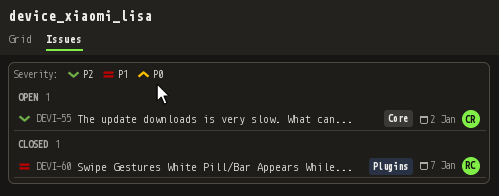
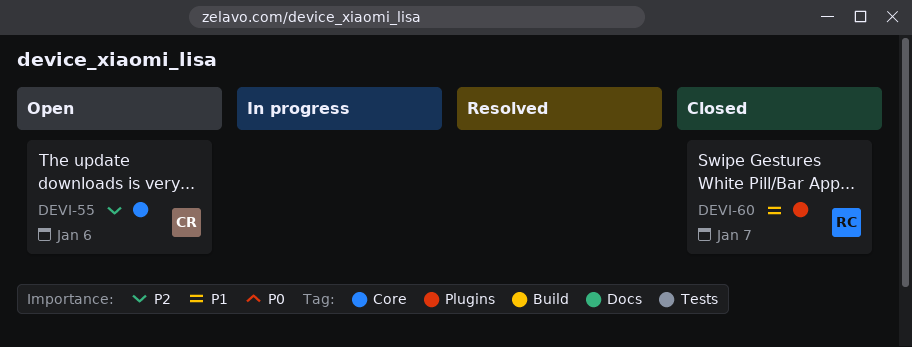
DEVI-55, due: Jan 2 -> Jan 6

